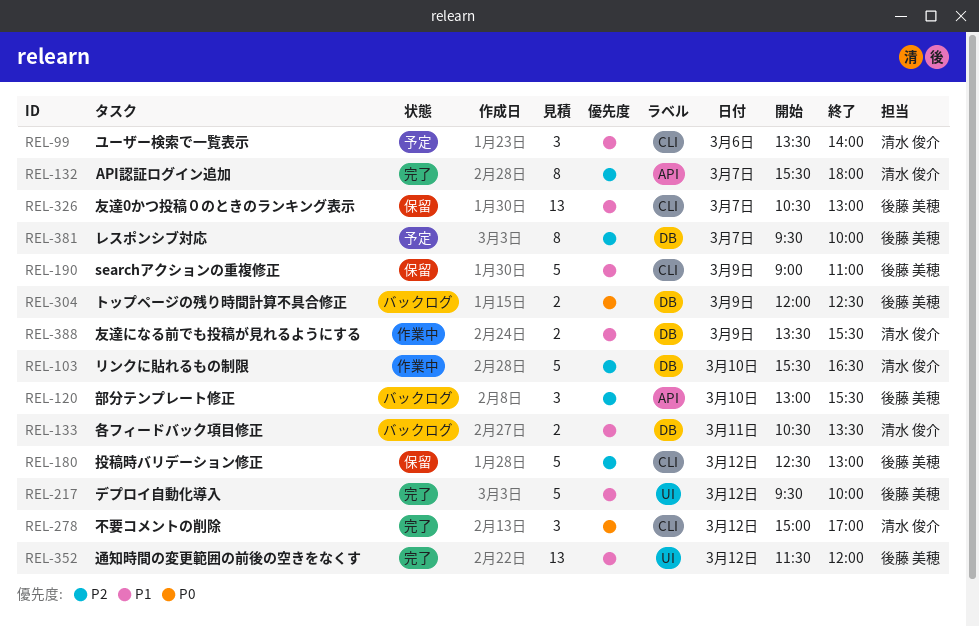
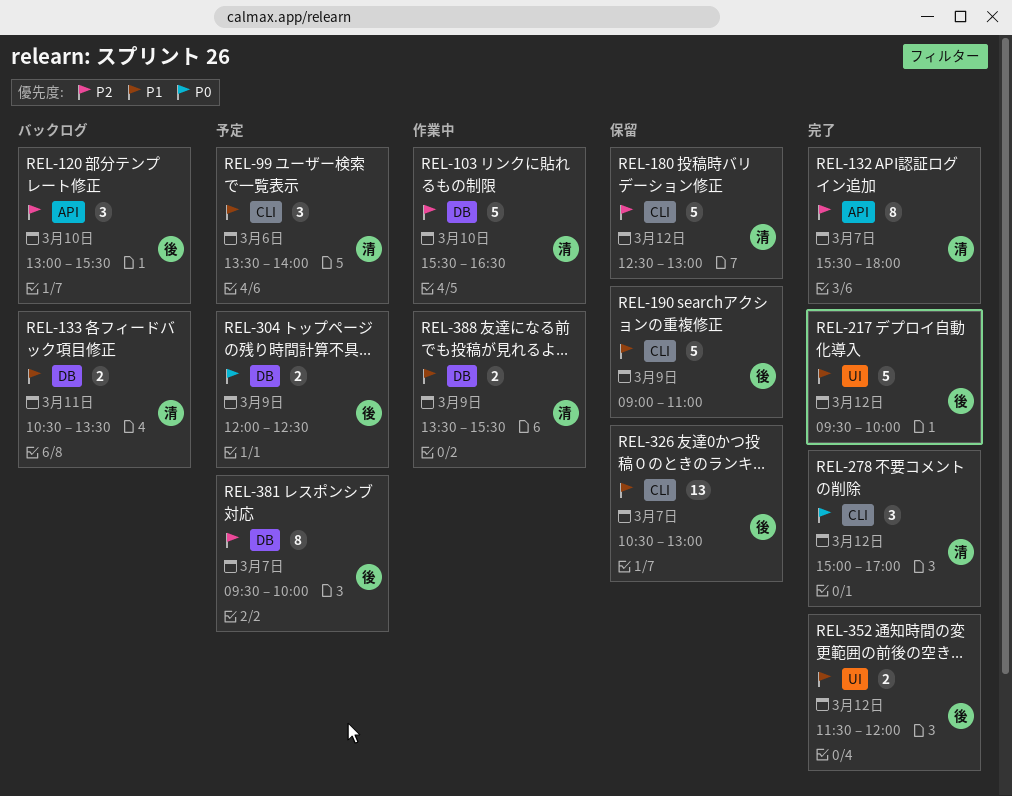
REL-180, owner: 後藤 美穂 -> 清水 俊介
REL-304, status: バックログ -> 予定
REL-352, estimate: 13 -> 2

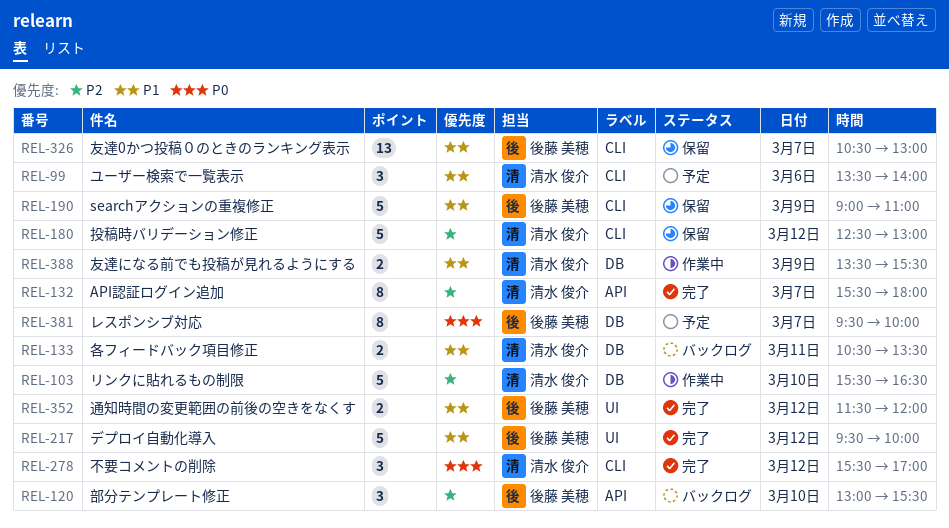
REL-278, begins: 15:00 -> 15:30
REL-304: present -> none
REL-381, priority: P2 -> P0

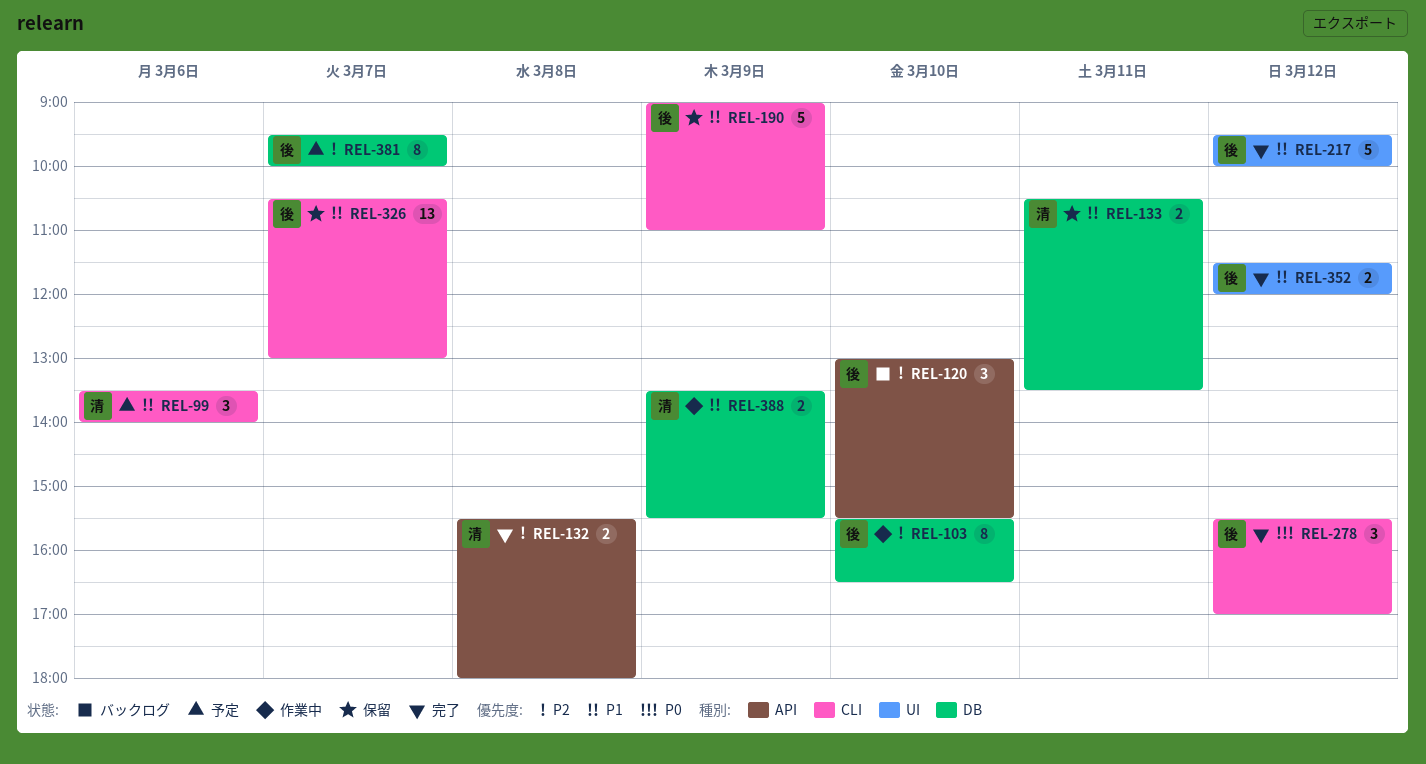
REL-103, owner: 清水 俊介 -> 後藤 美穂
REL-103, estimate: 5 -> 8
REL-132, estimate: 8 -> 2
REL-132, day: Mar 7 -> Mar 8
REL-133, status: バックログ -> 保留
REL-180: present -> none
REL-278, owner: 清水 俊介 -> 後藤 美穂
REL-381, priority: P0 -> P2

